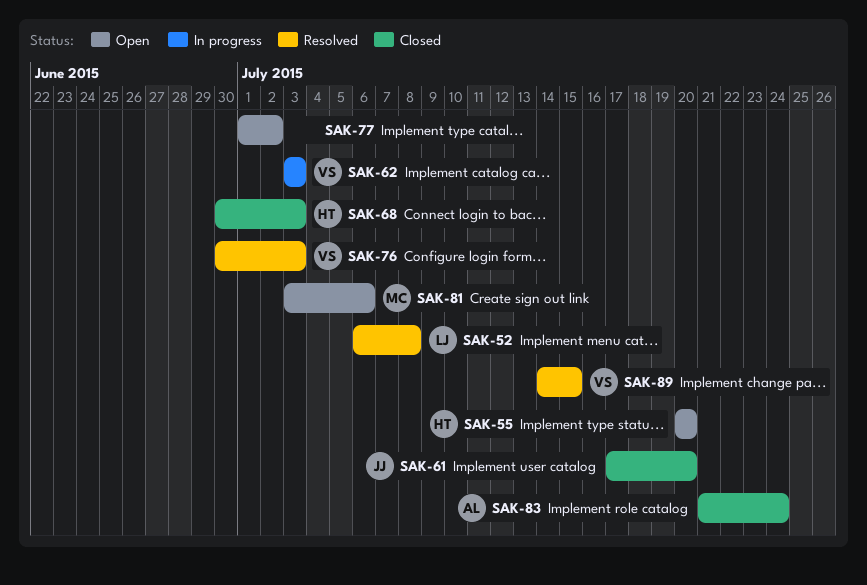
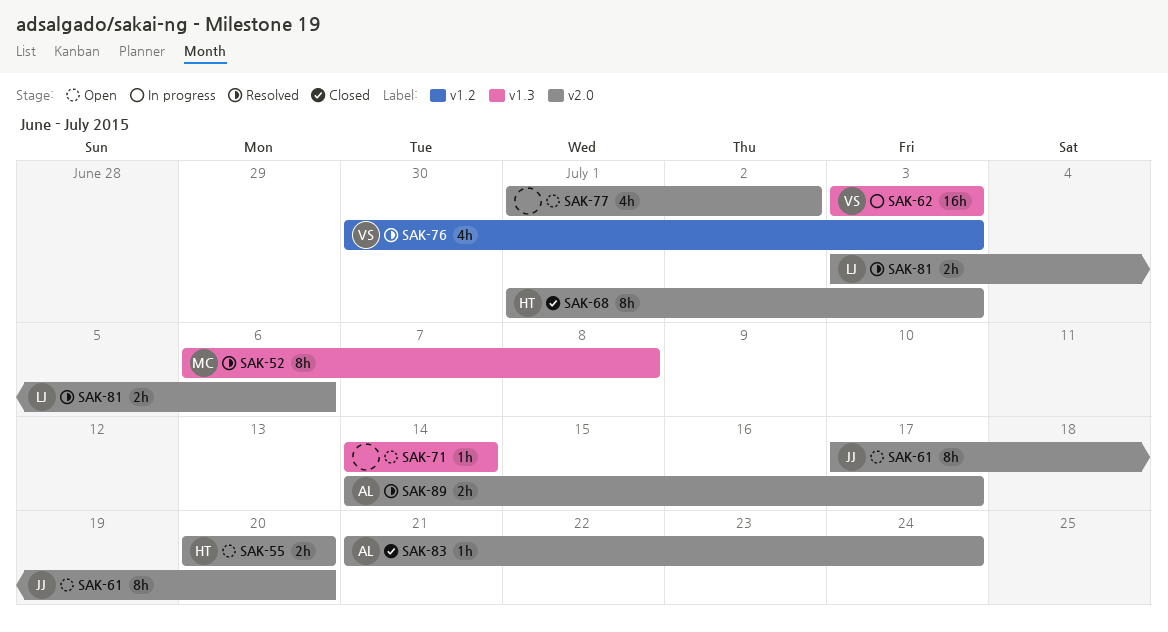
SAK-52, owner: LJ -> MC
SAK-61, status: Closed -> Open
SAK-68, start: Jun 30 -> Jul 1
SAK-71: none -> present
SAK-81, status: Open -> Resolved
SAK-81, owner: MC -> LJ
SAK-89, owner: VS -> AL
SAK-89, due: Jul 15 -> Jul 17

